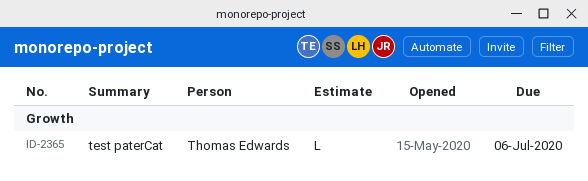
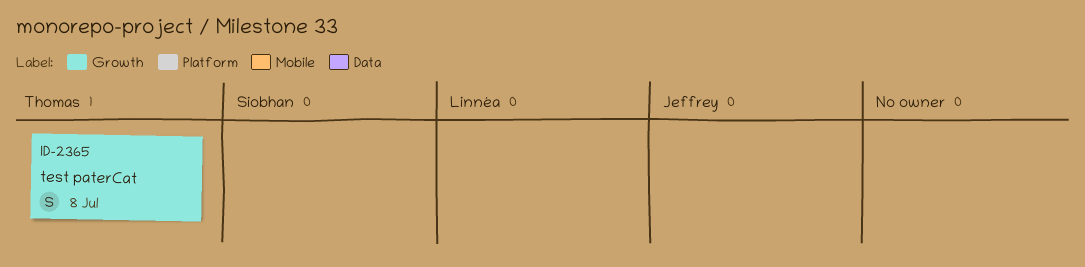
ID-2365, estimate: L -> S
ID-2365, due: Jul 6 -> Jul 8

